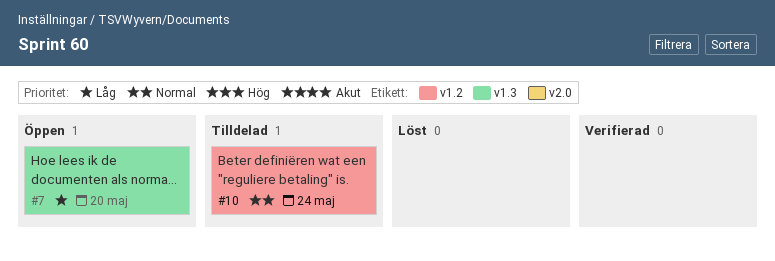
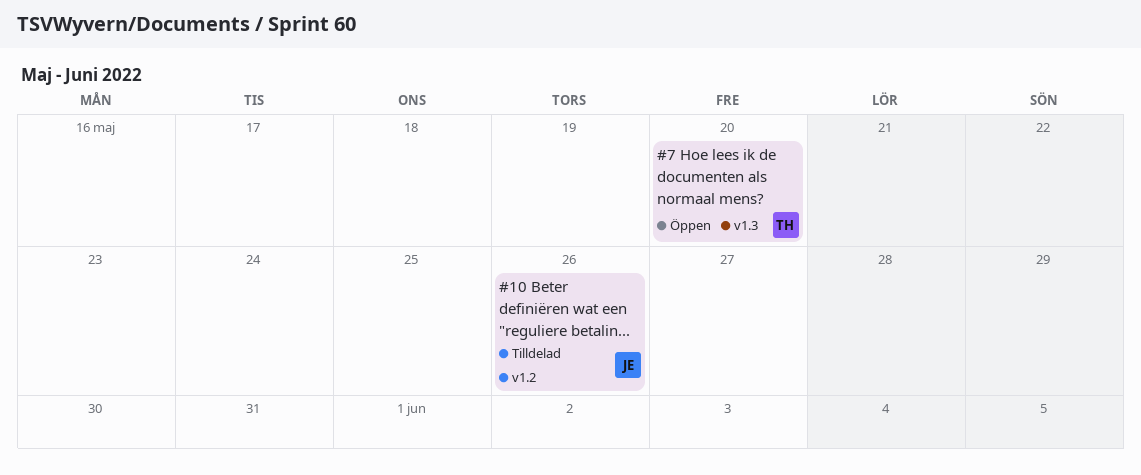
#10, due: May 24 -> May 26

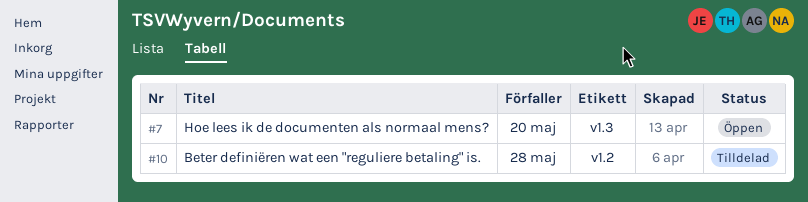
#10, due: May 26 -> May 28

